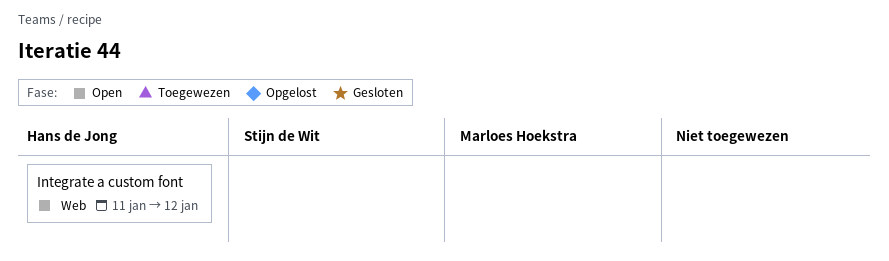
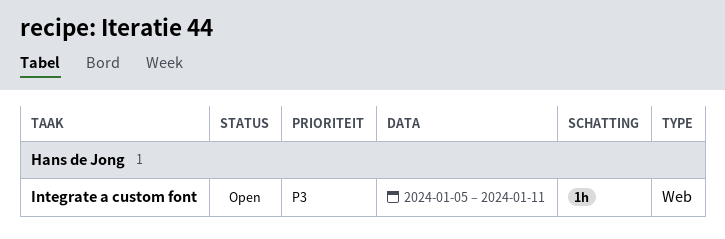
Integrate a custom font, start: Jan 11 -> Jan 5
Integrate a custom font, due: Jan 12 -> Jan 11

